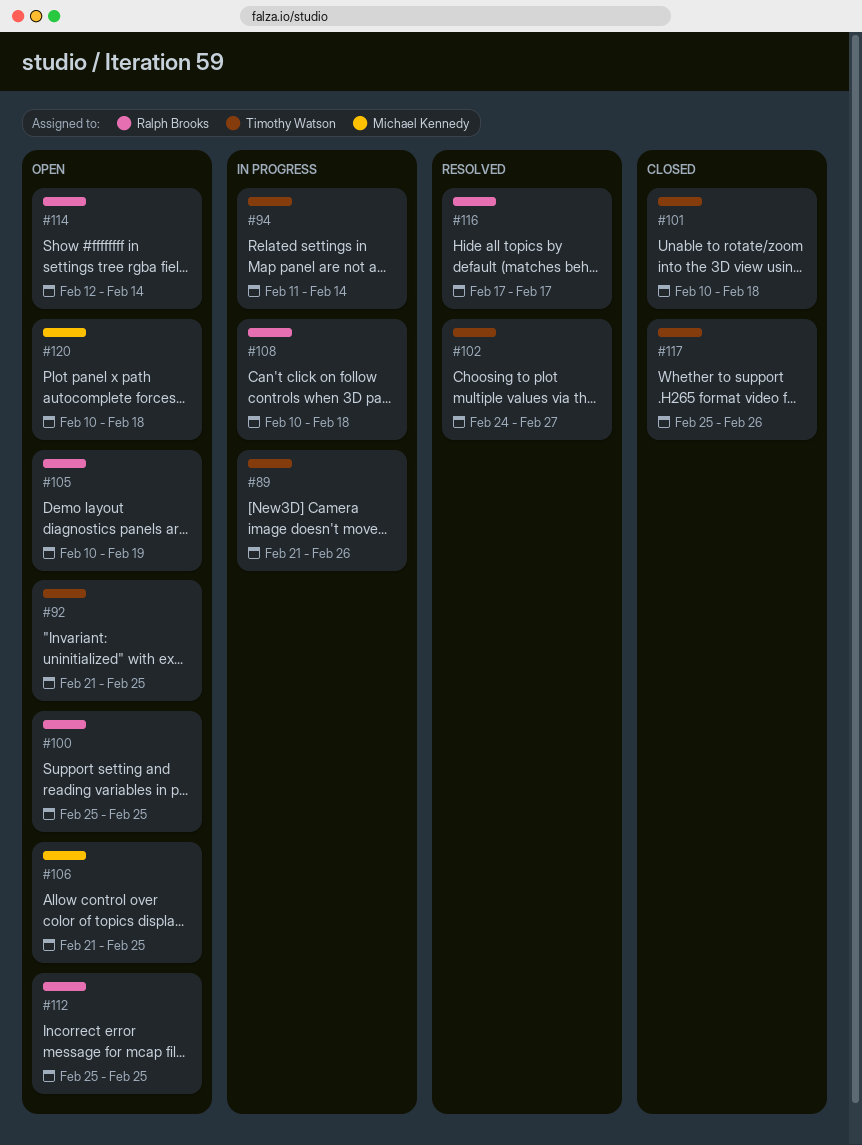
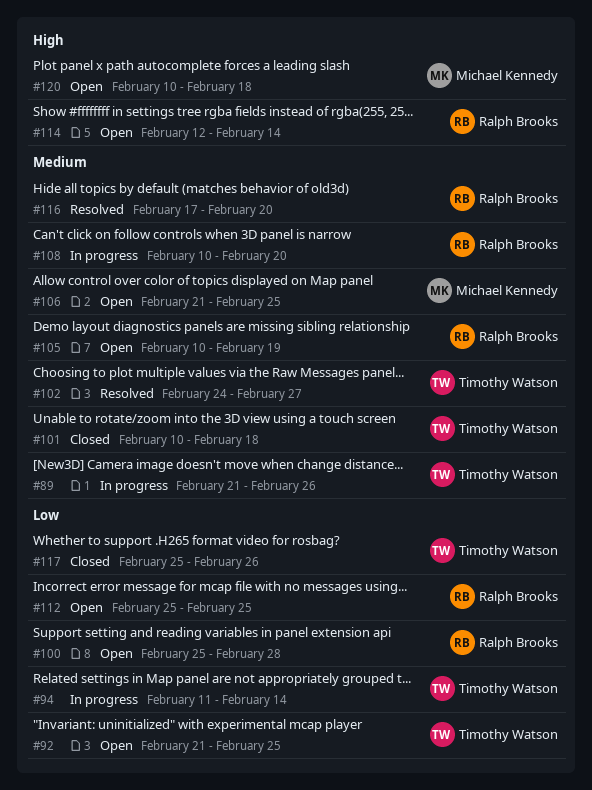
#100, due: Feb 25 -> Feb 28
#108, due: Feb 18 -> Feb 20
#116, due: Feb 17 -> Feb 20

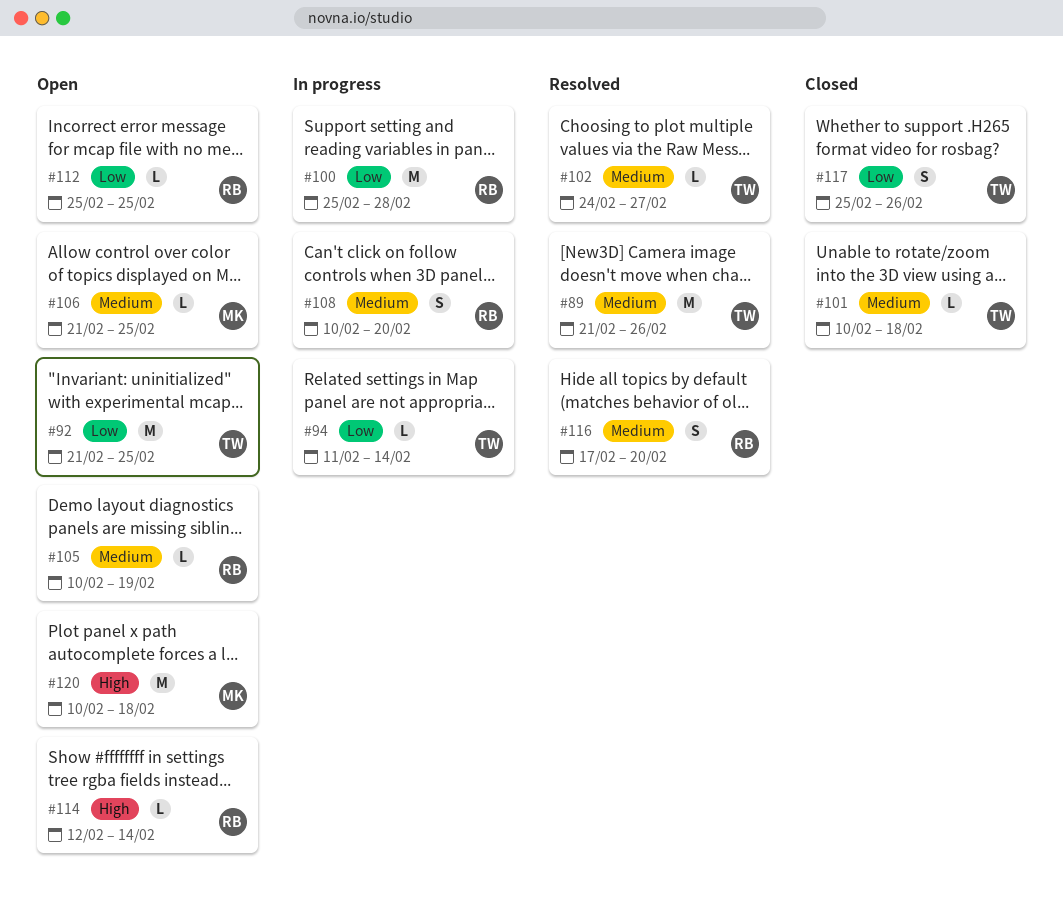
#89, status: In progress -> Resolved
#100, status: Open -> In progress

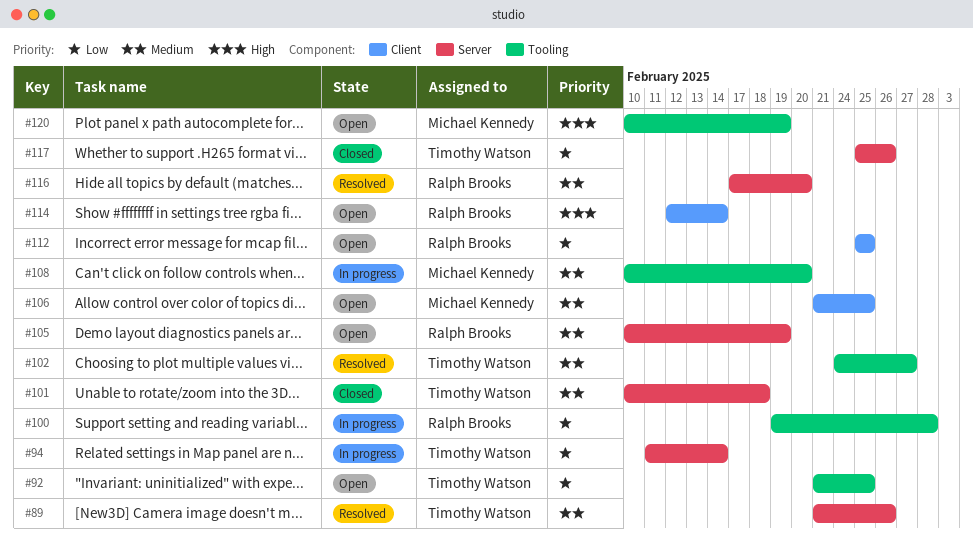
#100, start: Feb 25 -> Feb 19
#108, owner: Ralph Brooks -> Michael Kennedy
#120, due: Feb 18 -> Feb 19

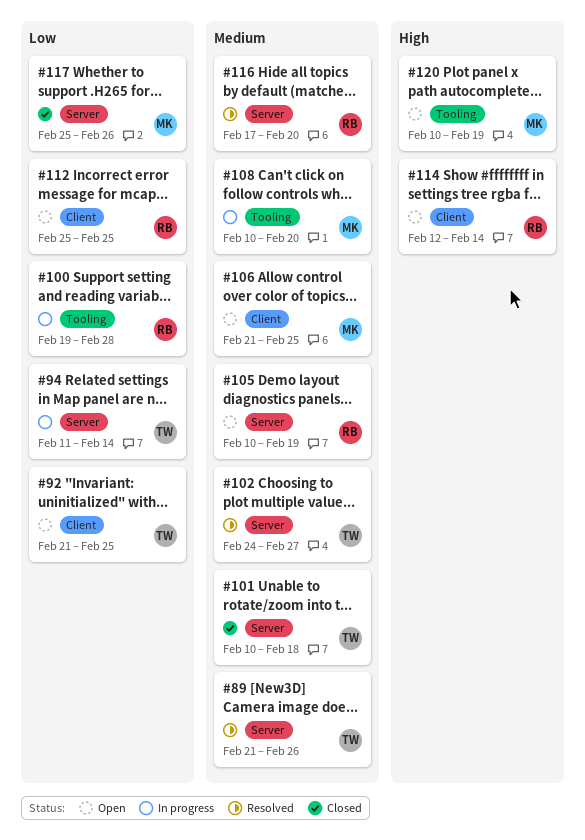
#92, label: Tooling -> Client
#102, label: Tooling -> Server
#117, owner: Timothy Watson -> Michael Kennedy

